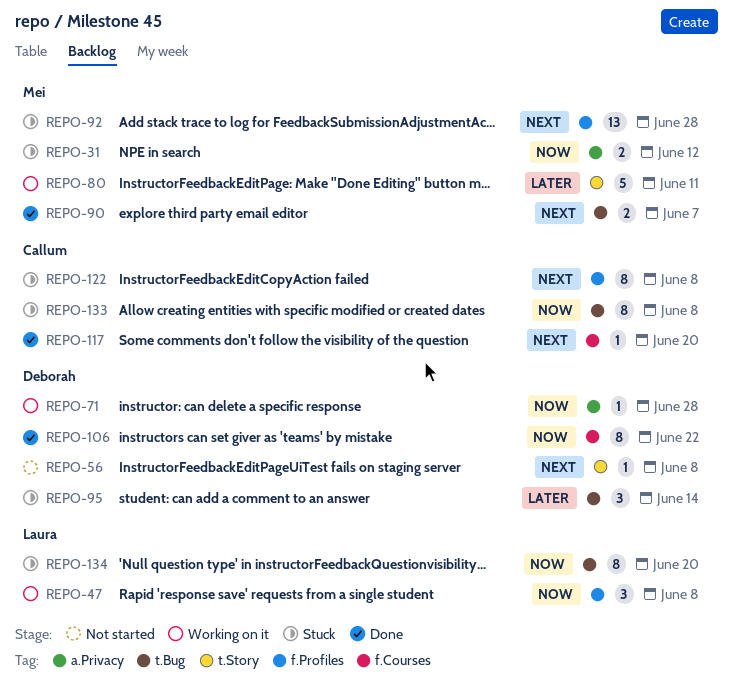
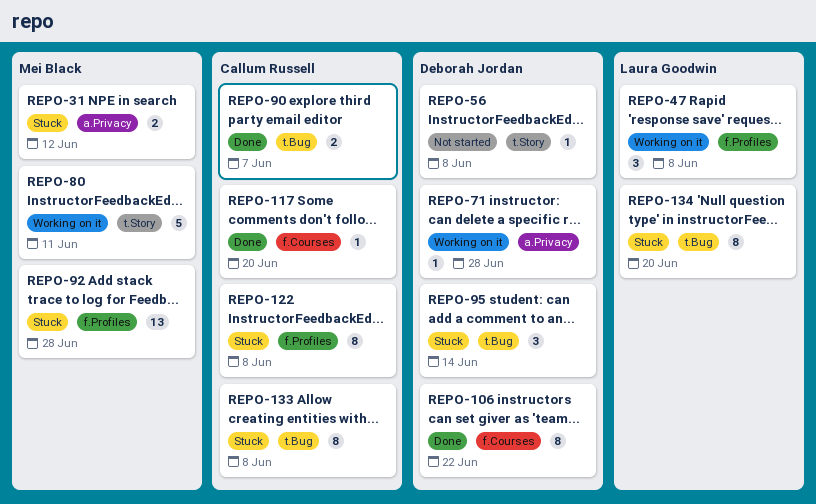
REPO-90, owner: Mei Black -> Callum Russell

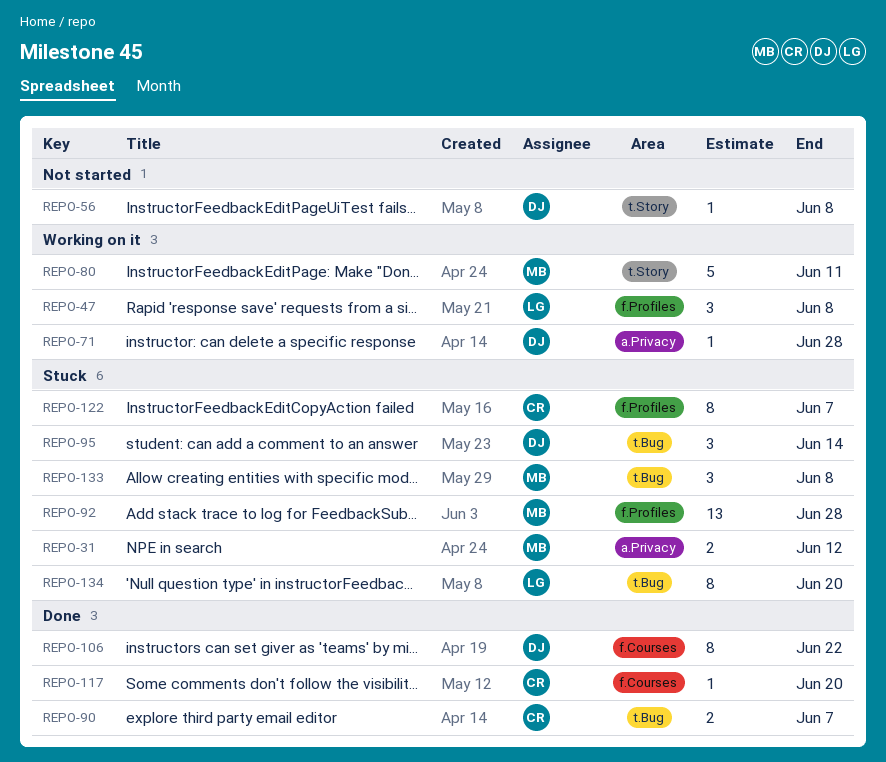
REPO-122, due: Jun 8 -> Jun 7
REPO-133, owner: Callum Russell -> Mei Black
REPO-133, estimate: 8 -> 3

